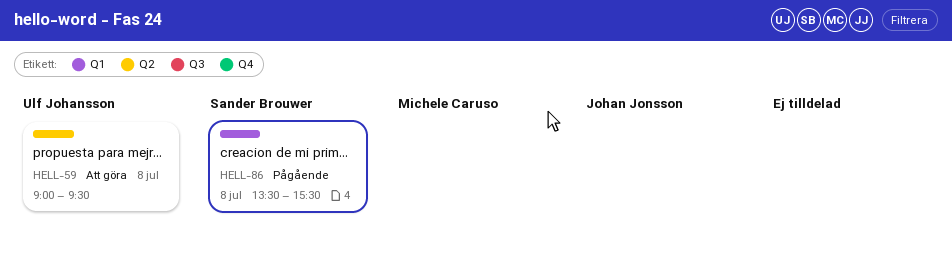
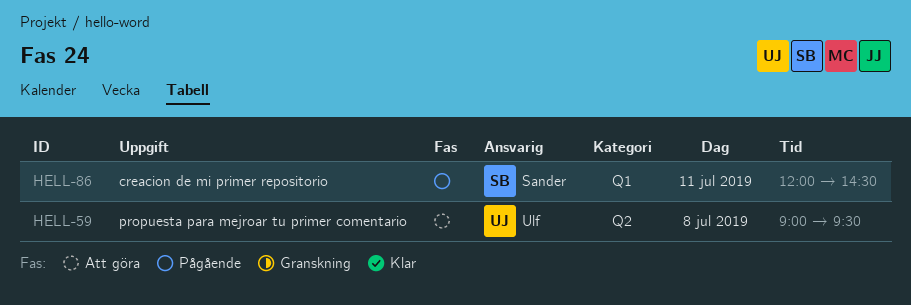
HELL-86, day: Jul 8 -> Jul 11
HELL-86, begins: 13:30 -> 12:00
HELL-86, ends: 15:30 -> 14:30

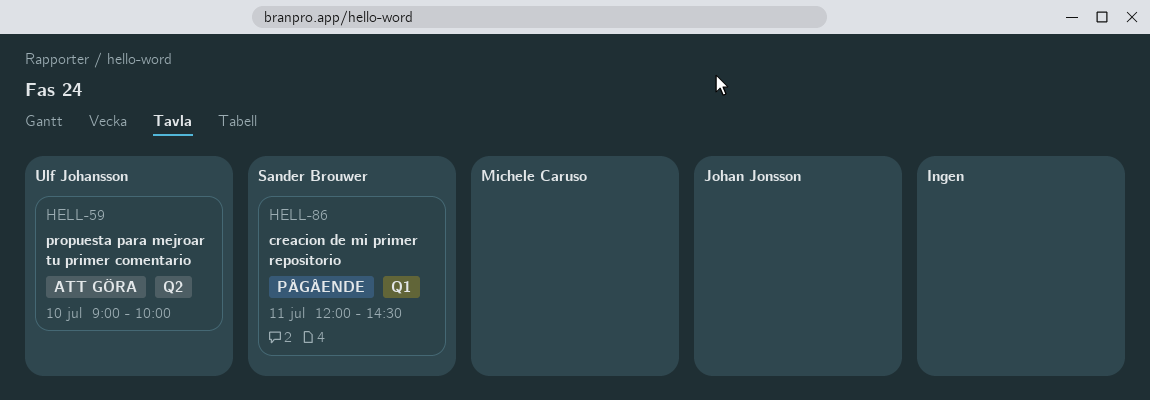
HELL-59, day: Jul 8 -> Jul 10
HELL-59, ends: 09:30 -> 10:00

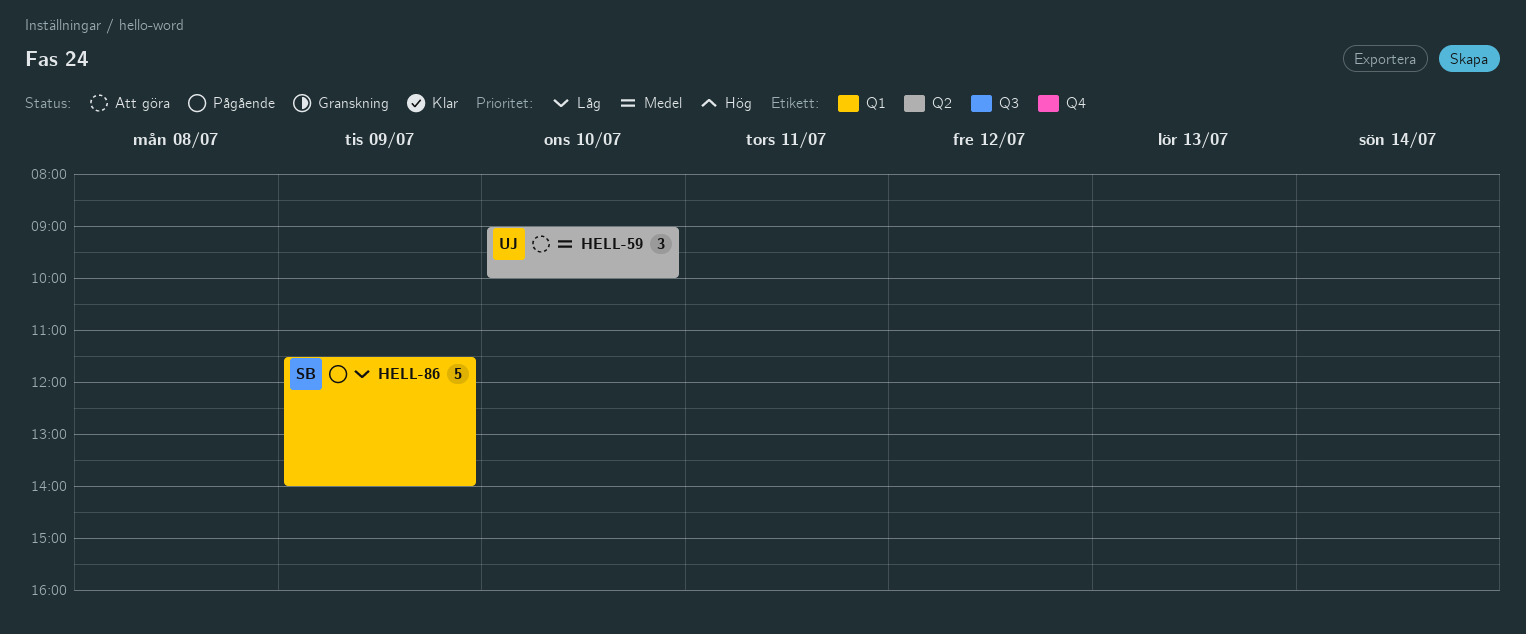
HELL-86, day: Jul 11 -> Jul 9
HELL-86, begins: 12:00 -> 11:30
HELL-86, ends: 14:30 -> 14:00

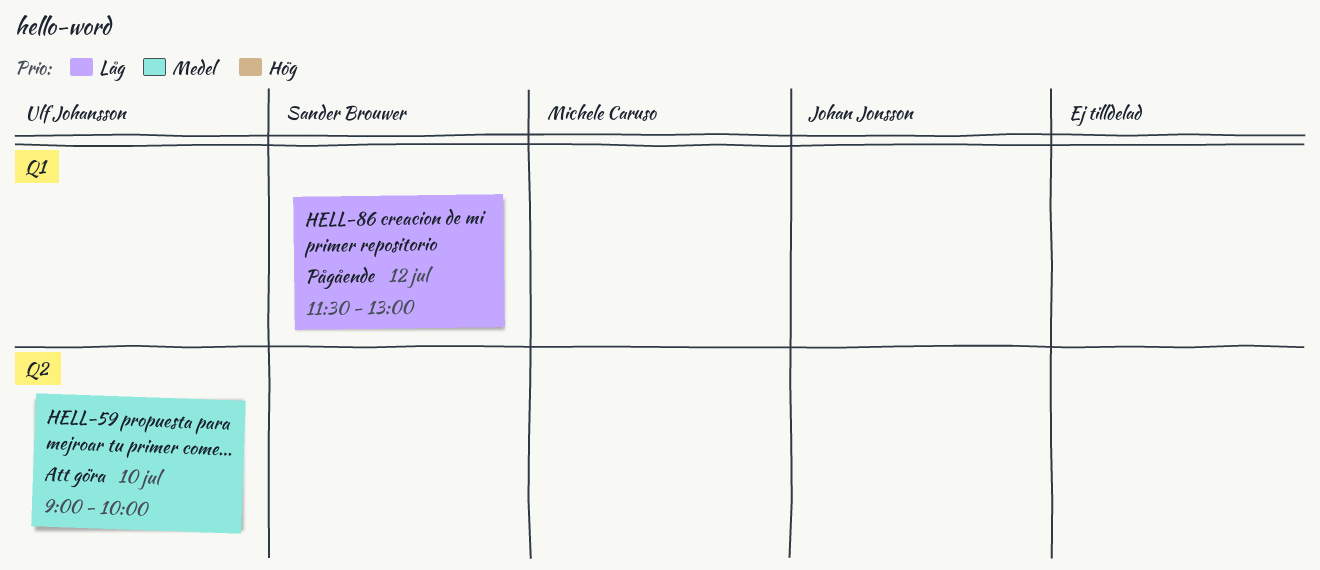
HELL-86, day: Jul 9 -> Jul 12
HELL-86, ends: 14:00 -> 13:00

